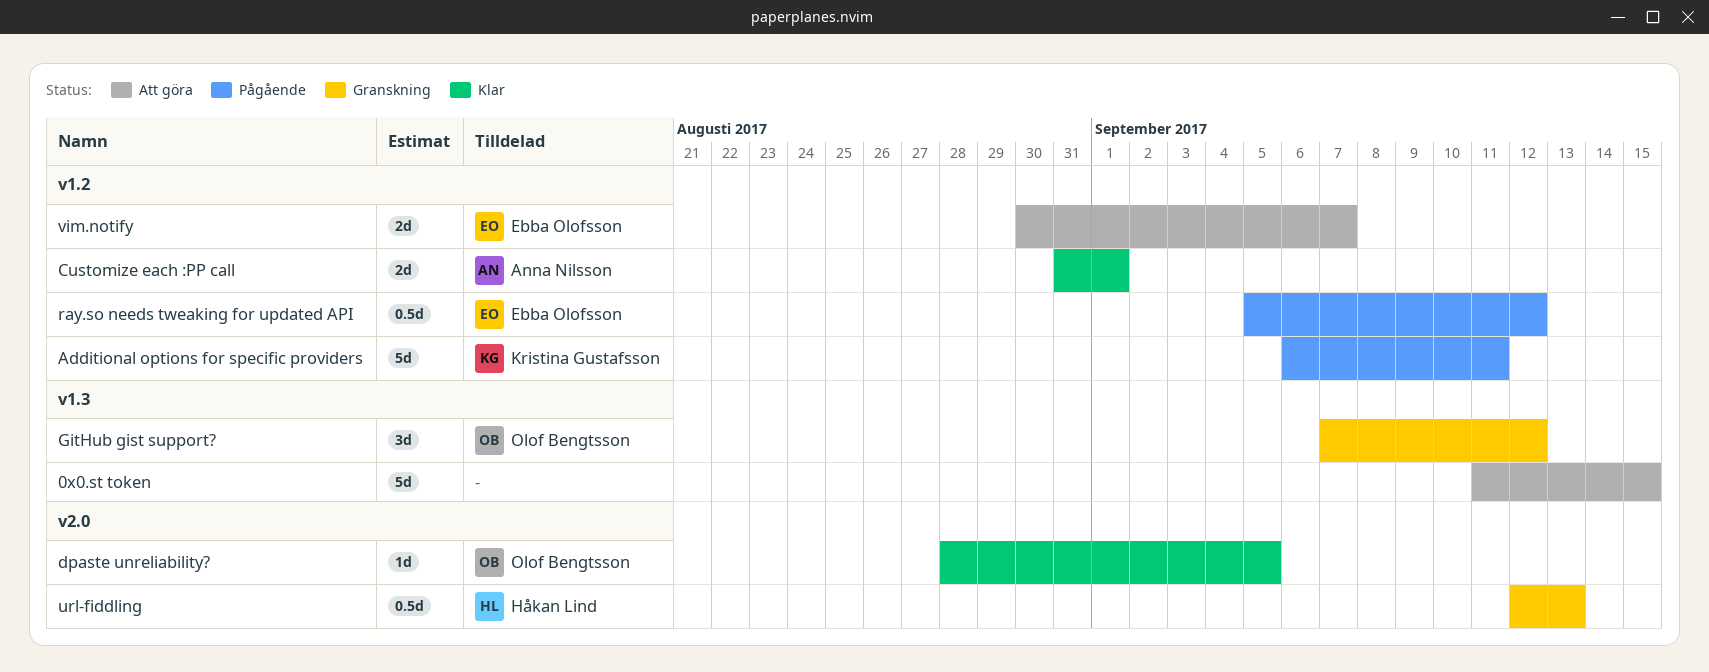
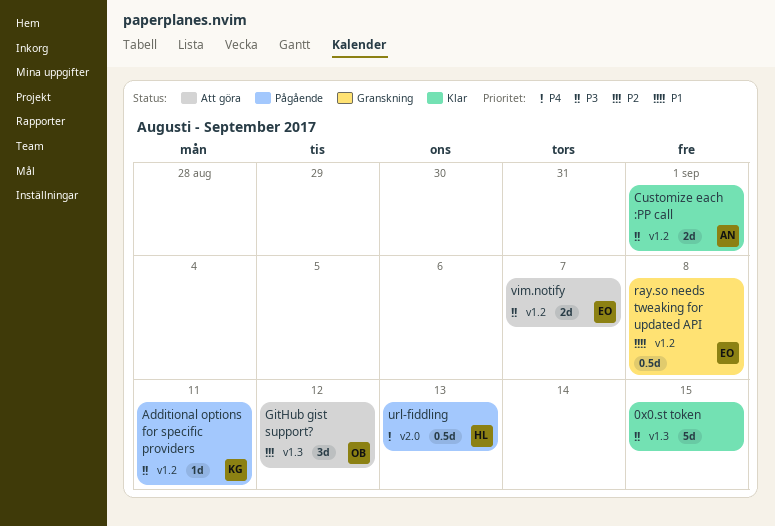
0x0.st token, status: Att göra -> Klar
Additional options for specific providers, estimate: 5d -> 1d
dpaste unreliability?: present -> none
GitHub gist support?, status: Granskning -> Att göra
ray.so needs tweaking for updated API, status: Pågående -> Granskning
ray.so needs tweaking for updated API, due: Sep 12 -> Sep 8
url-fiddling, status: Granskning -> Pågående

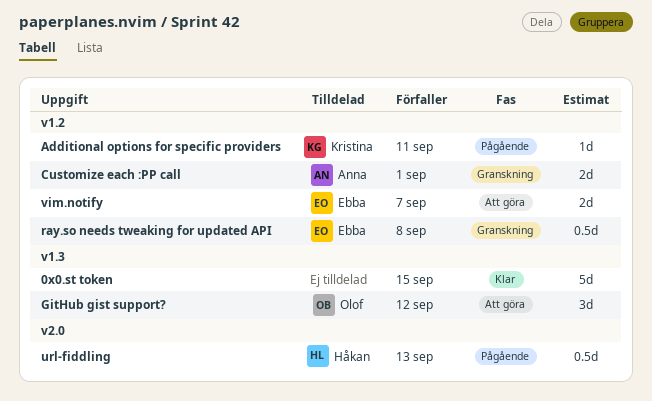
Customize each :PP call, status: Klar -> Granskning

